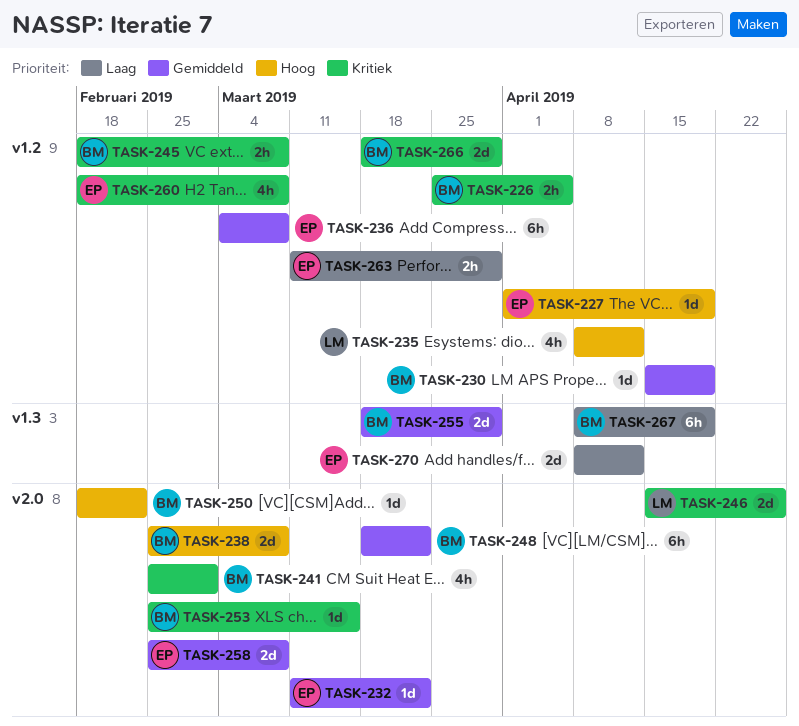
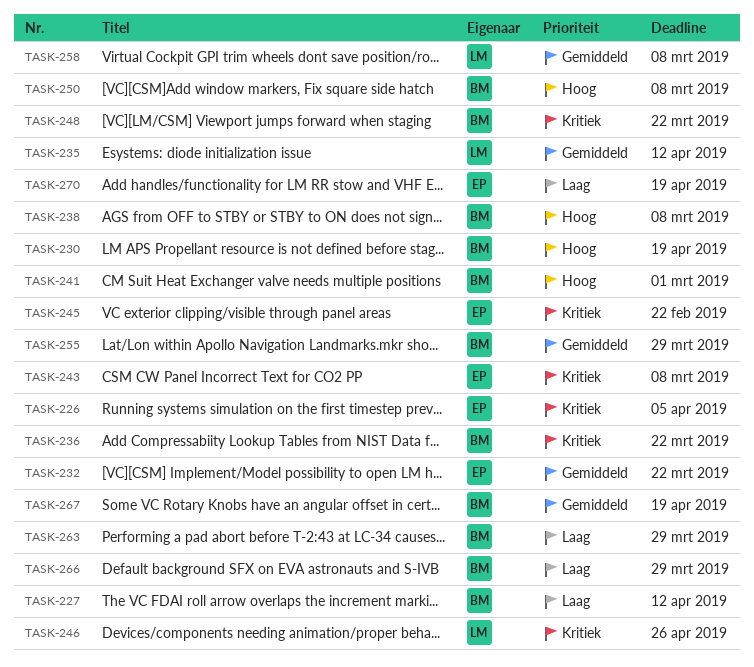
TASK-226, owner: BM -> EP
TASK-227, owner: EP -> BM
TASK-227, priority: Hoog -> Laag
TASK-227, due: Apr 19 -> Apr 12
TASK-230, priority: Gemiddeld -> Hoog
TASK-235, priority: Hoog -> Gemiddeld
TASK-236, owner: EP -> BM
TASK-236, priority: Gemiddeld -> Kritiek
TASK-236, due: Mar 8 -> Mar 22
TASK-241, priority: Kritiek -> Hoog
TASK-243: none -> present
TASK-245, owner: BM -> EP
TASK-245, due: Mar 8 -> Feb 22
TASK-248, priority: Gemiddeld -> Kritiek
TASK-250, due: Feb 22 -> Mar 8
TASK-253: present -> none
TASK-258, owner: EP -> LM
TASK-260: present -> none
TASK-263, owner: EP -> BM
TASK-266, priority: Kritiek -> Laag
TASK-267, priority: Laag -> Gemiddeld
TASK-270, due: Apr 12 -> Apr 19

